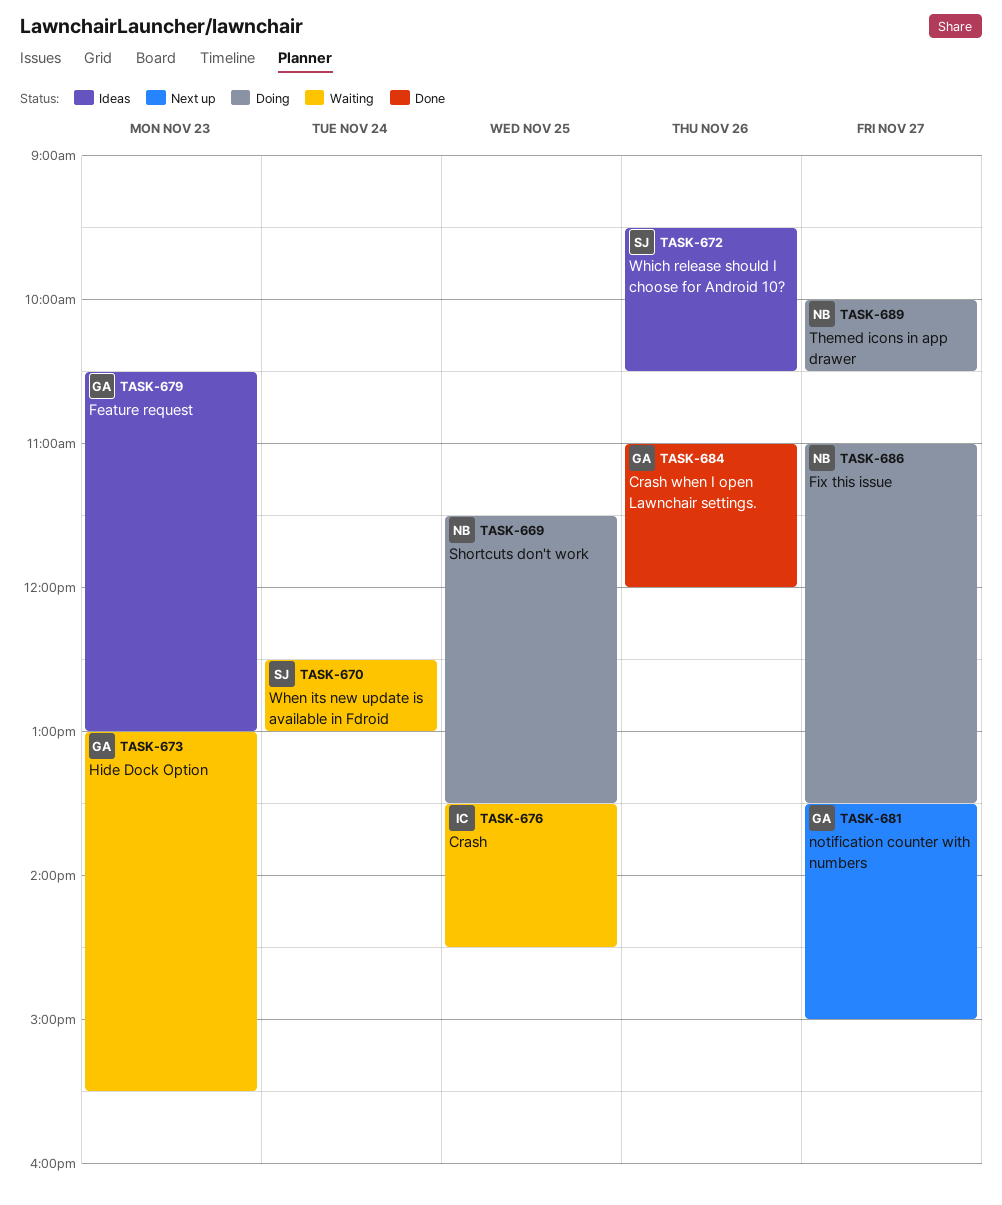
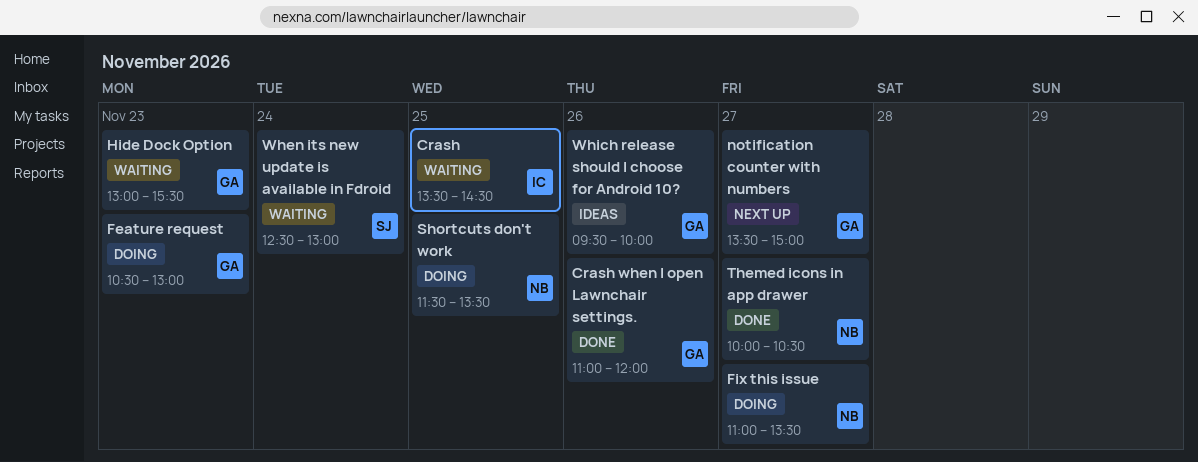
Feature request, status: Ideas -> Doing
Themed icons in app drawer, status: Doing -> Done
Which release should I choose for Android 10?, owner: SJ -> GA
Which release should I choose for Android 10?, ends: 10:30 -> 10:00

